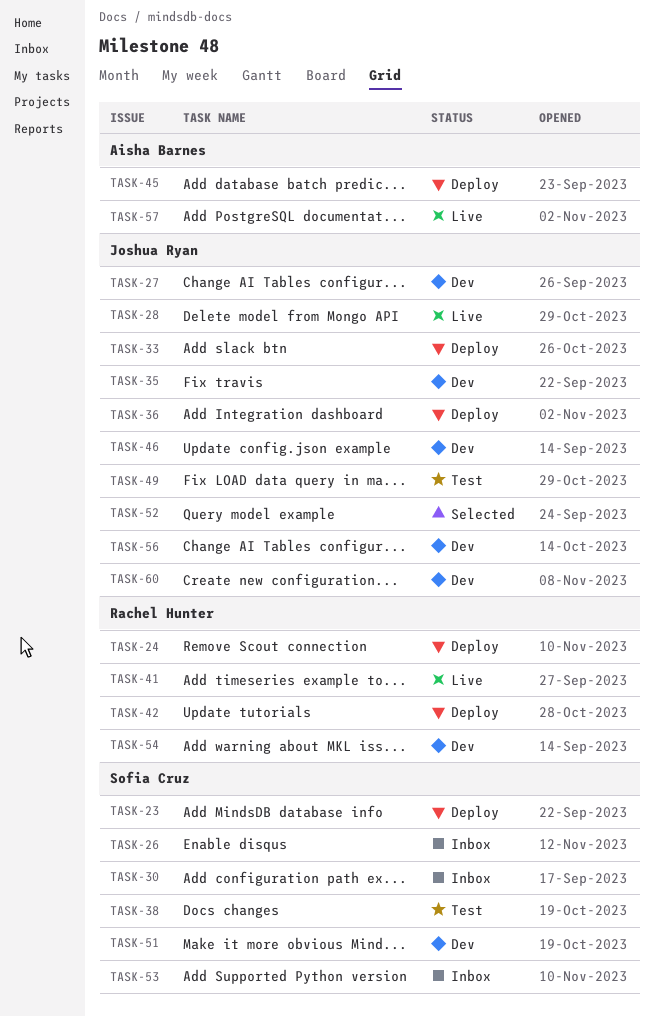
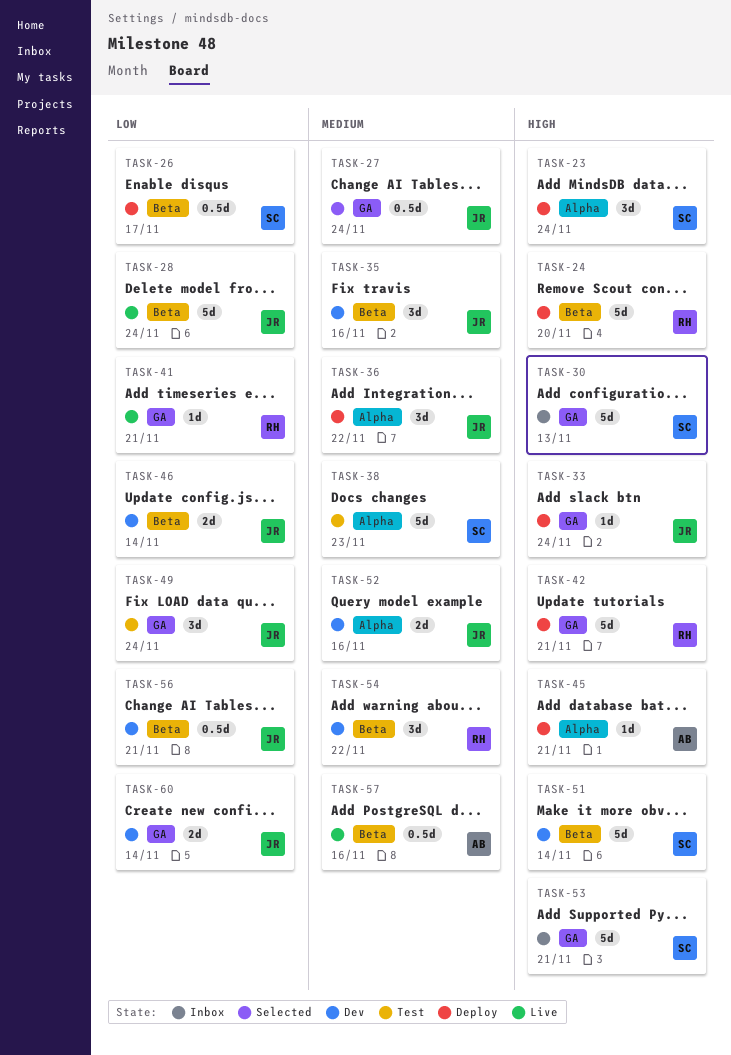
TASK-26, status: Inbox -> Deploy
TASK-27, status: Dev -> Selected
TASK-52, status: Selected -> Dev

